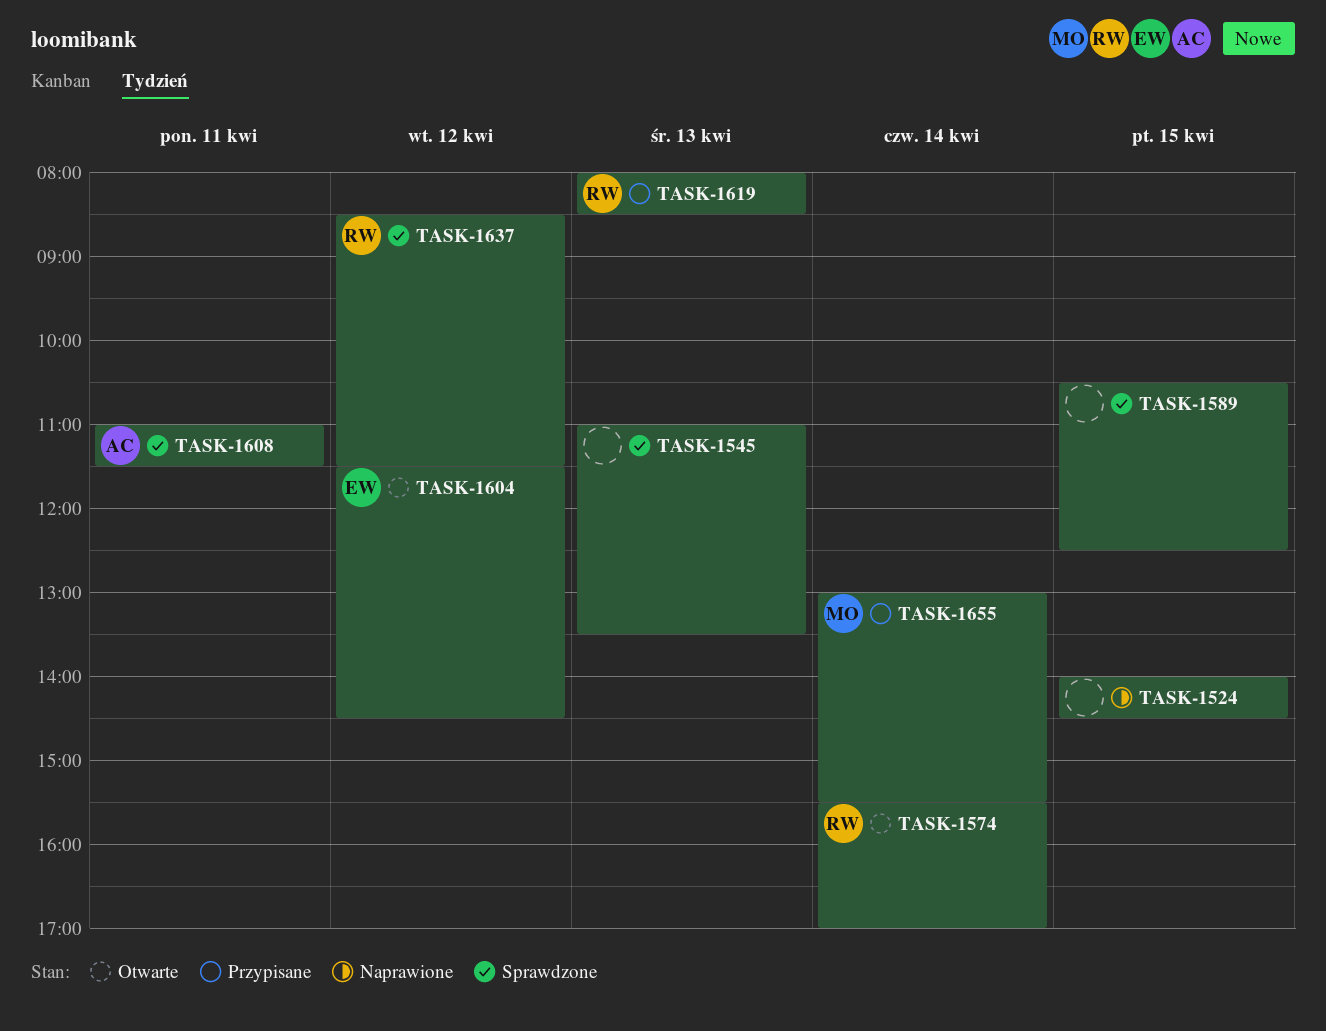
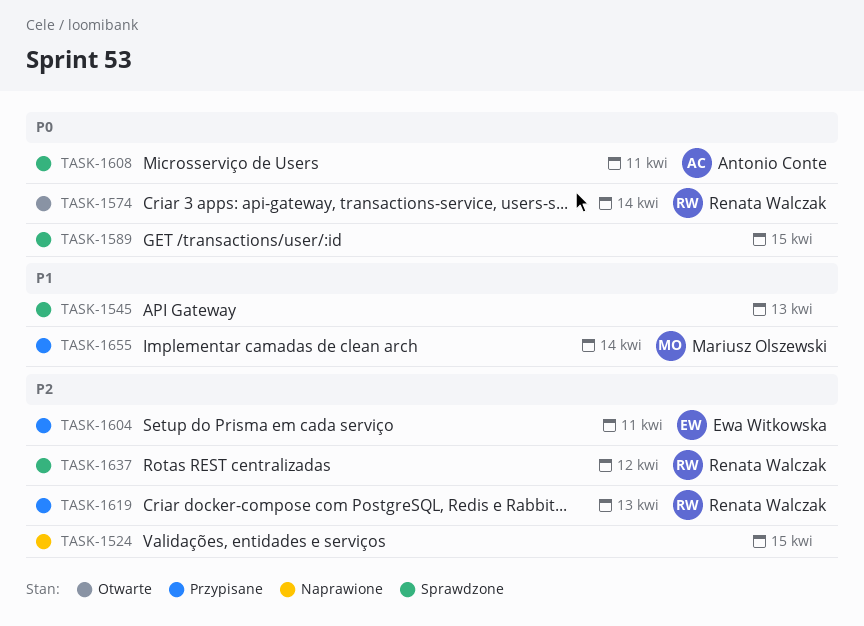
TASK-1604, status: Otwarte -> Przypisane
TASK-1604, day: Apr 12 -> Apr 11

